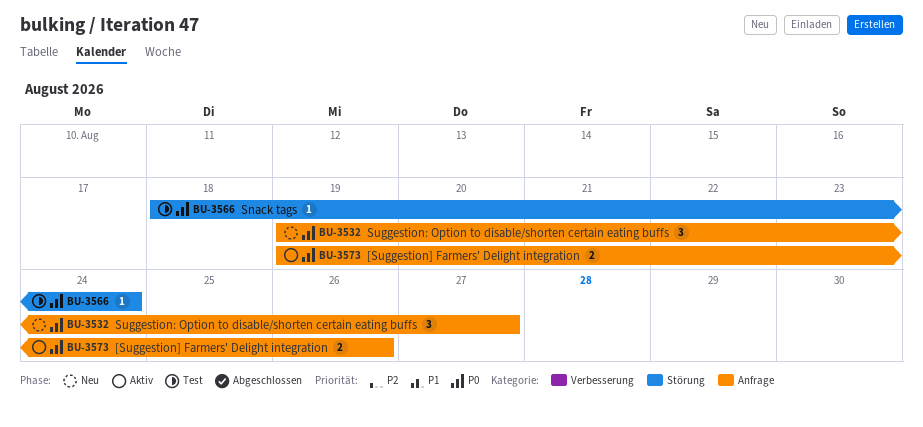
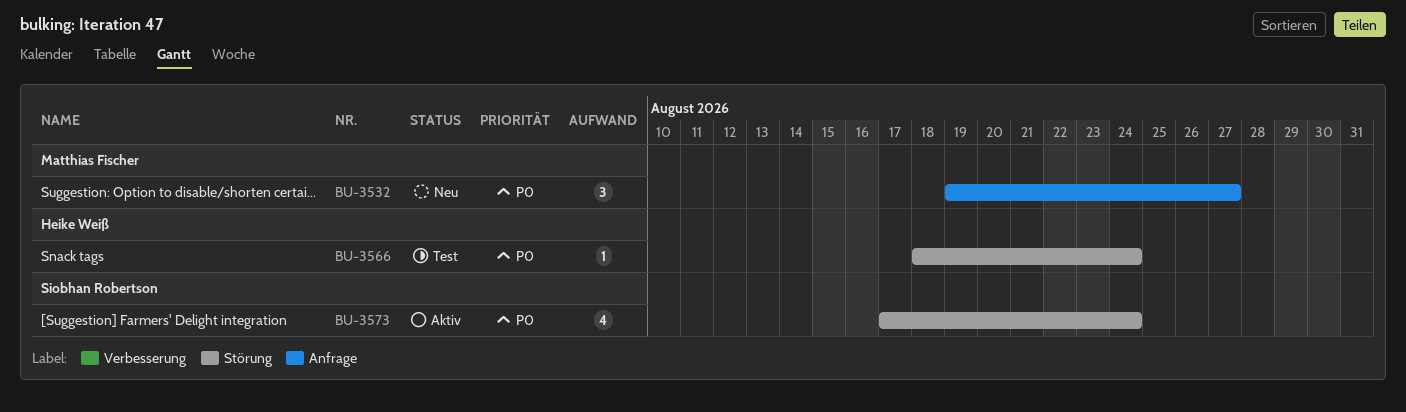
BU-3573, label: Anfrage -> Störung
BU-3573, estimate: 2 -> 4
BU-3573, start: Aug 19 -> Aug 17
BU-3573, due: Aug 26 -> Aug 24

